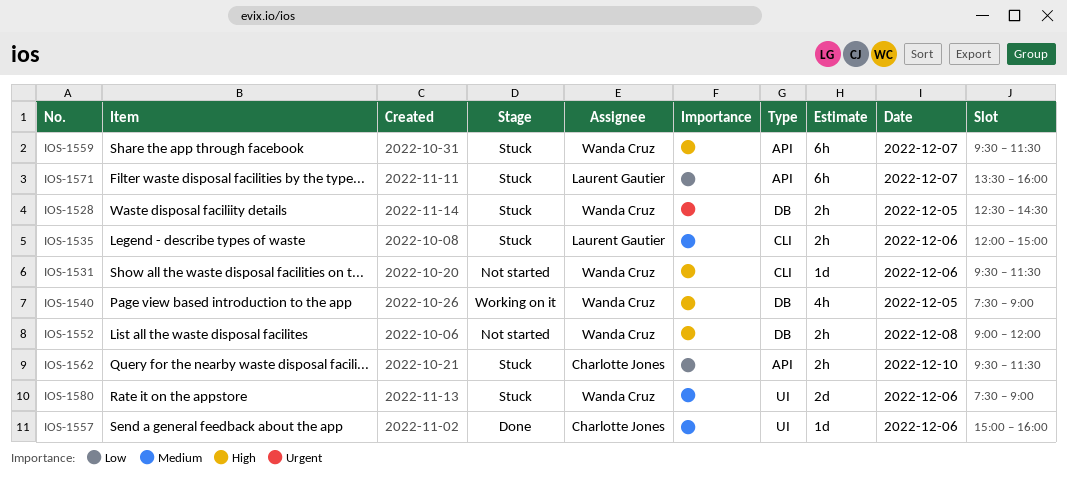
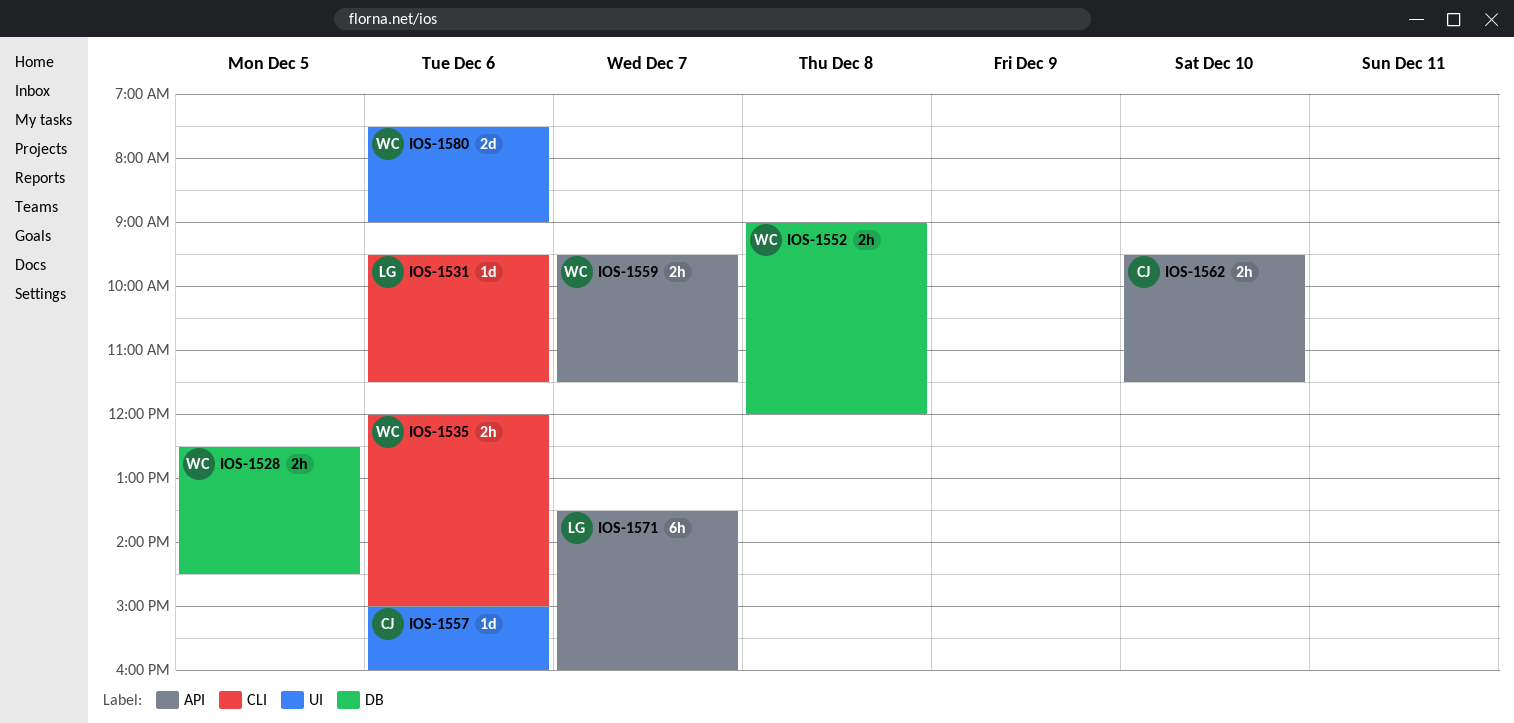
IOS-1531, owner: Wanda Cruz -> Laurent Gautier
IOS-1535, owner: Laurent Gautier -> Wanda Cruz
IOS-1540: present -> none
IOS-1559, estimate: 6h -> 2h

